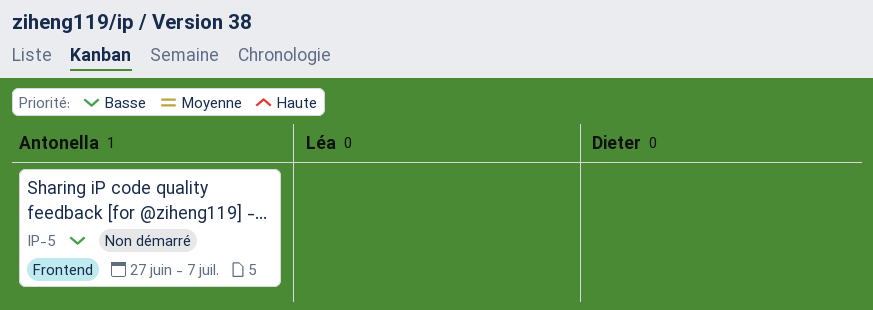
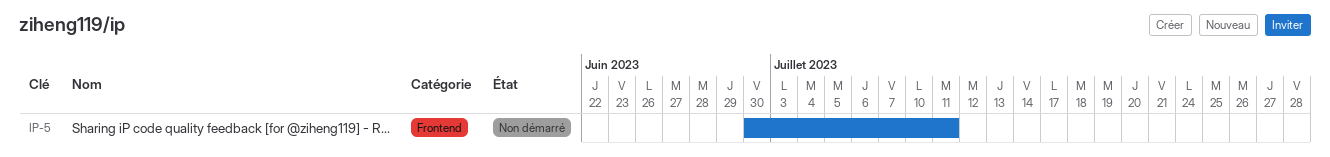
IP-5, start: Jun 27 -> Jun 30
IP-5, due: Jul 7 -> Jul 11

